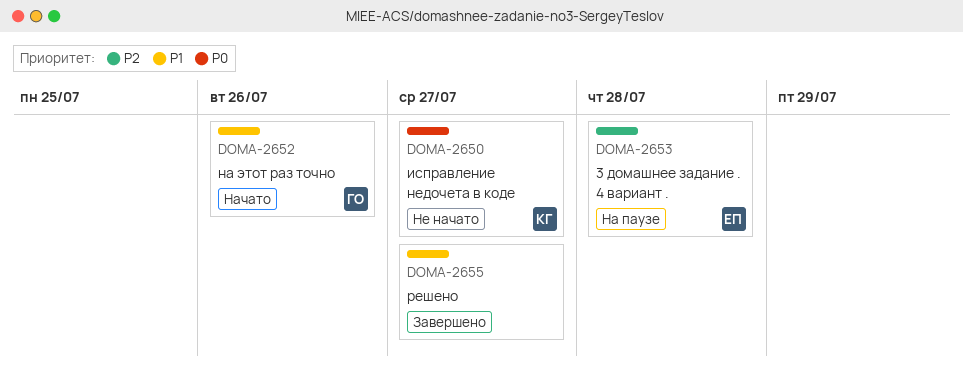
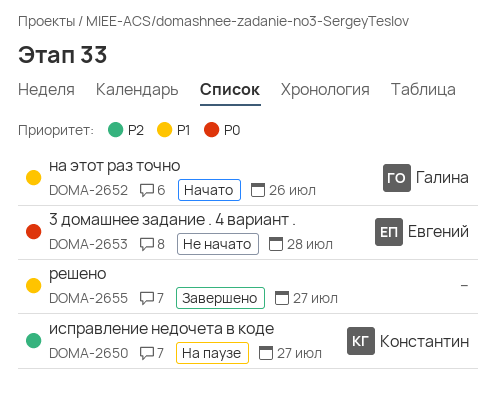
DOMA-2650, status: Не начато -> На паузе
DOMA-2650, priority: P0 -> P2
DOMA-2653, status: На паузе -> Не начато
DOMA-2653, priority: P2 -> P0

